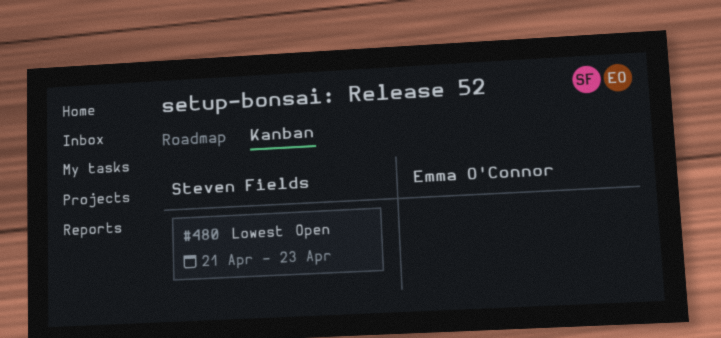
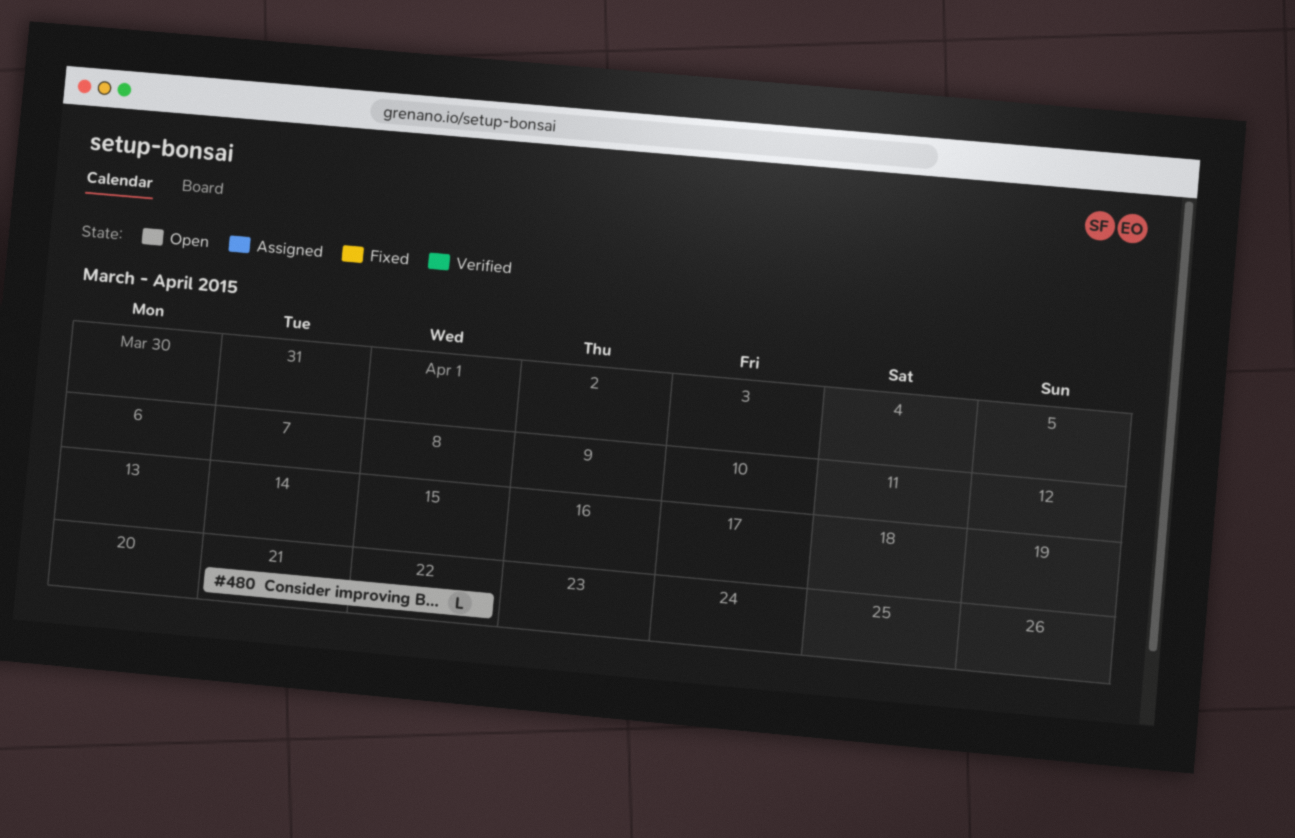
#480, due: Apr 23 -> Apr 22

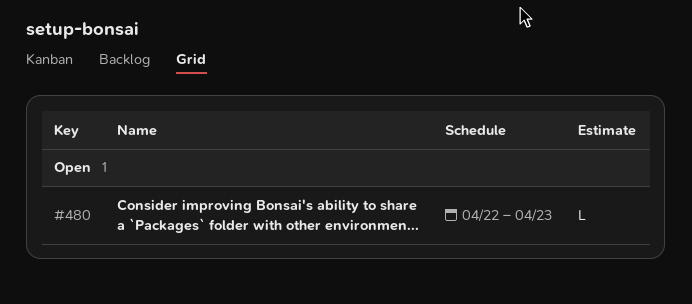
#480, start: Apr 21 -> Apr 22
#480, due: Apr 22 -> Apr 23

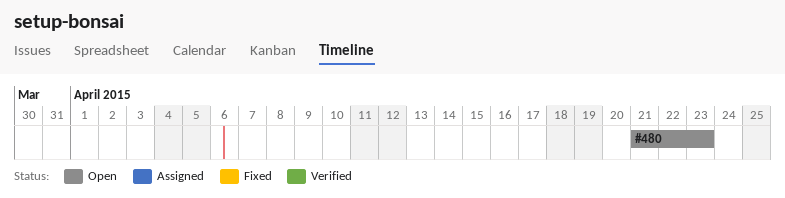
#480, start: Apr 22 -> Apr 21

